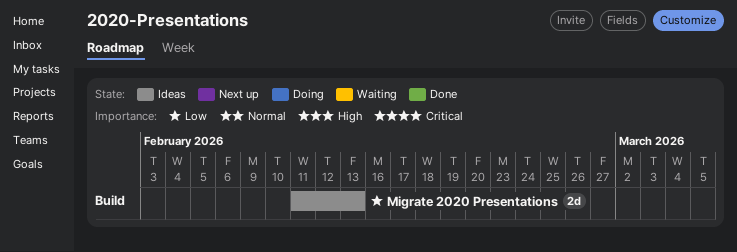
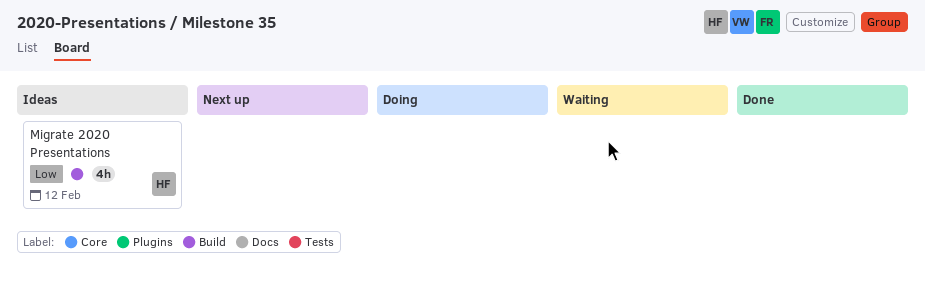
Migrate 2020 Presentations, estimate: 2d -> 4h
Migrate 2020 Presentations, due: Feb 13 -> Feb 12

